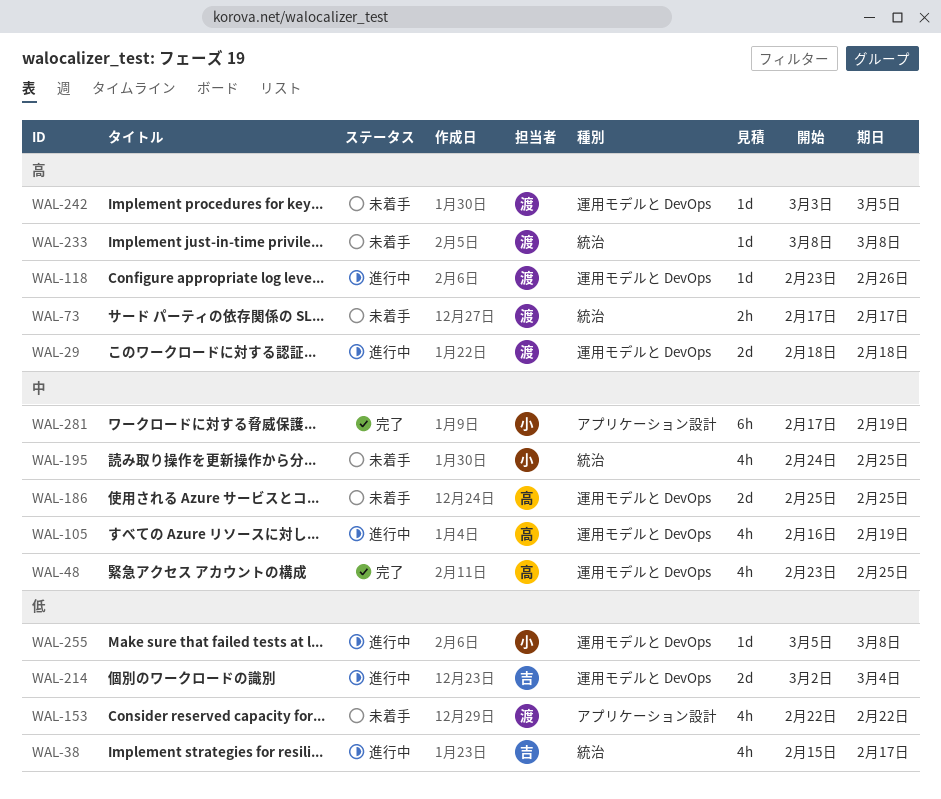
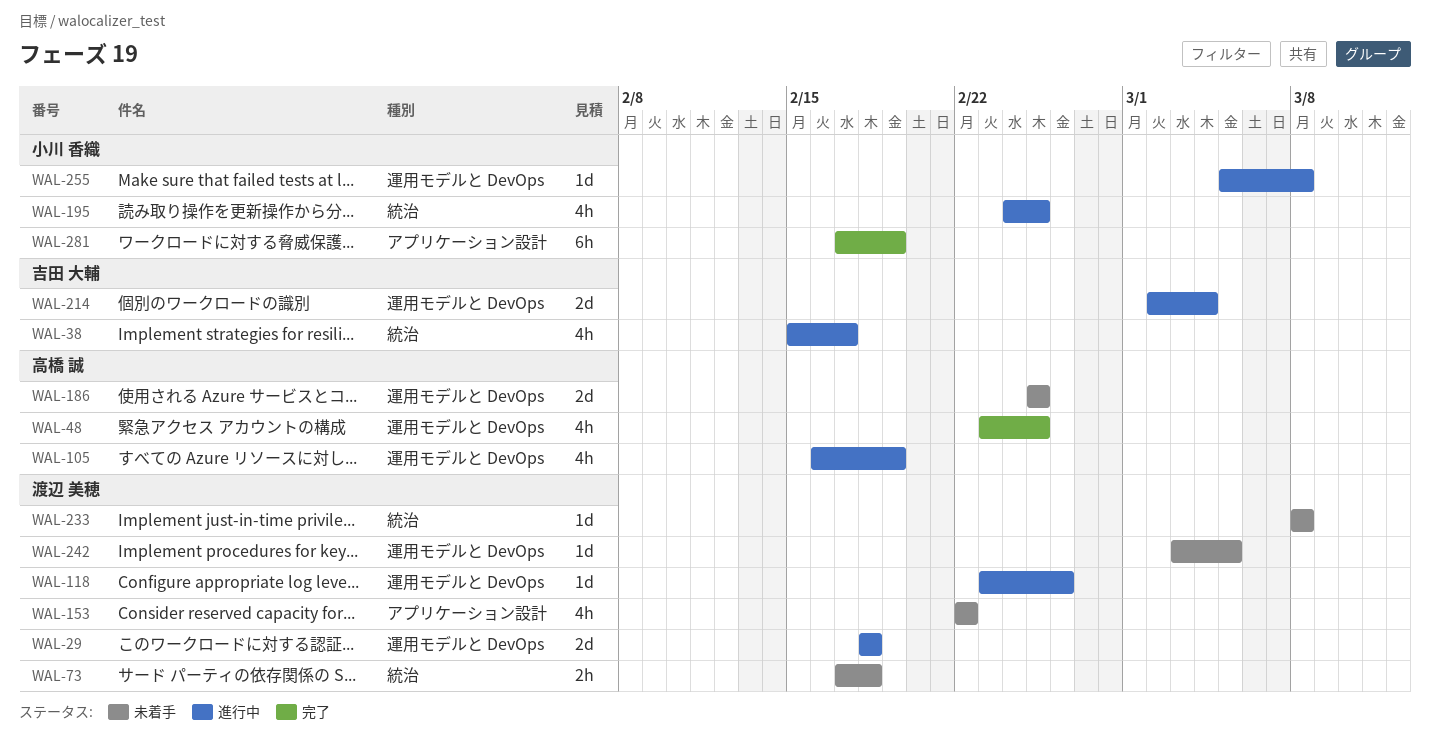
WAL-73, due: Feb 17 -> Feb 18
WAL-195, status: 未着手 -> 進行中

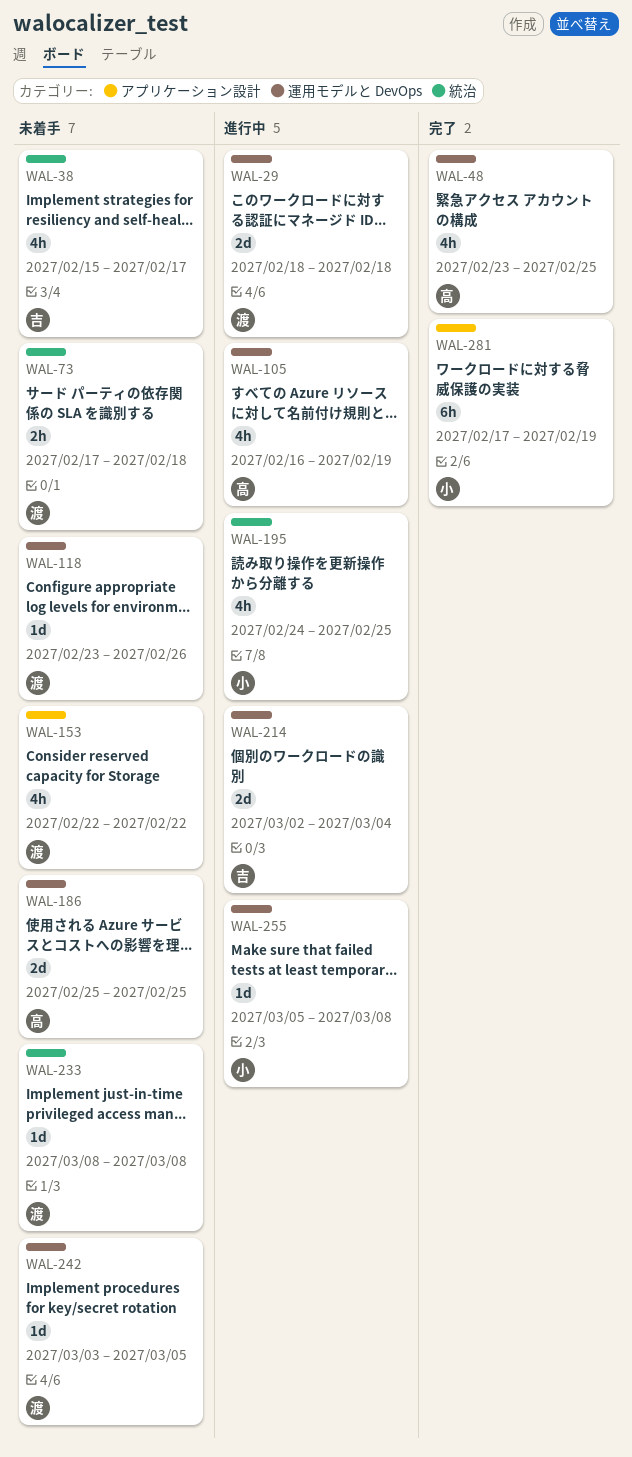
WAL-38, status: 進行中 -> 未着手
WAL-118, status: 進行中 -> 未着手

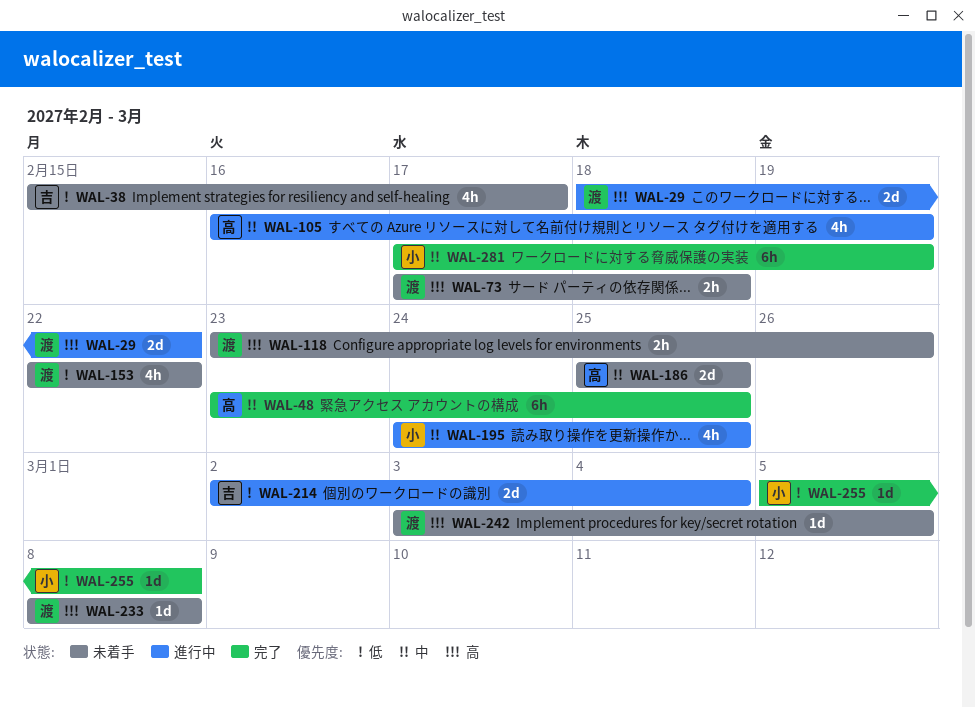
WAL-29, due: Feb 18 -> Feb 22
WAL-48, estimate: 4h -> 6h
WAL-118, estimate: 1d -> 2h
WAL-255, status: 進行中 -> 完了

